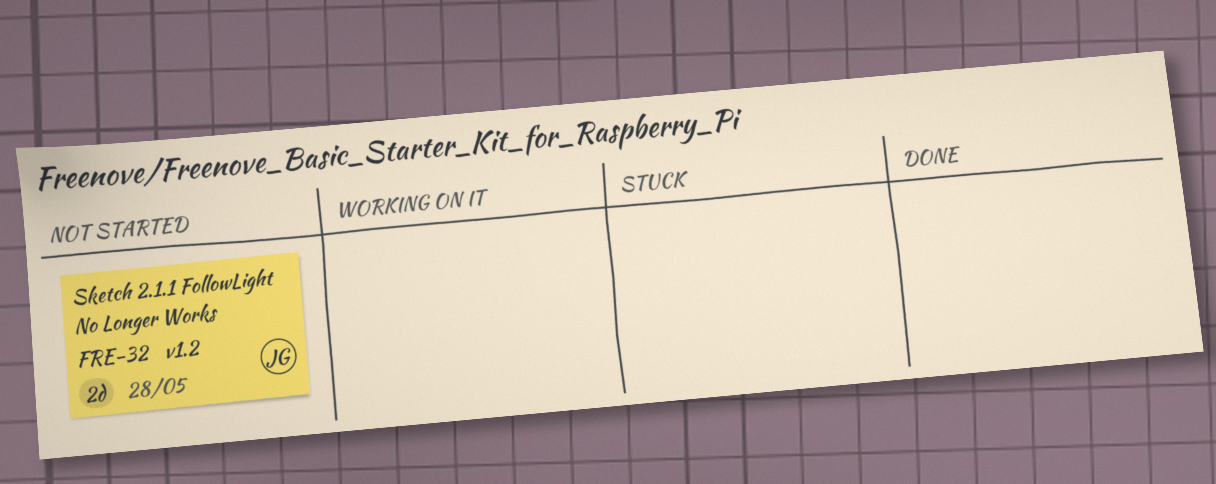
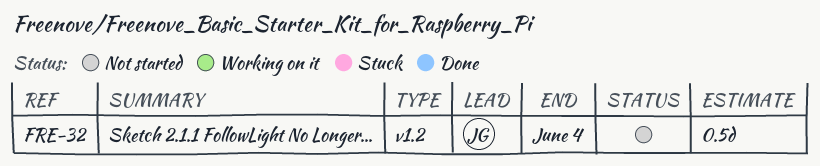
FRE-32, estimate: 2d -> 0.5d
FRE-32, due: May 28 -> Jun 4

